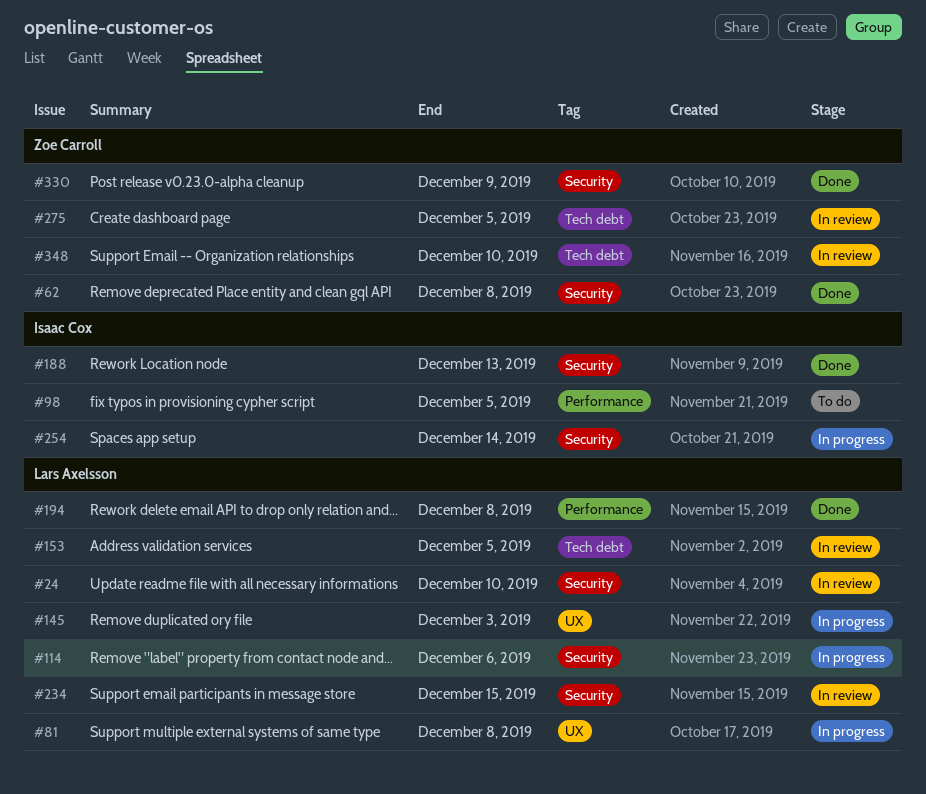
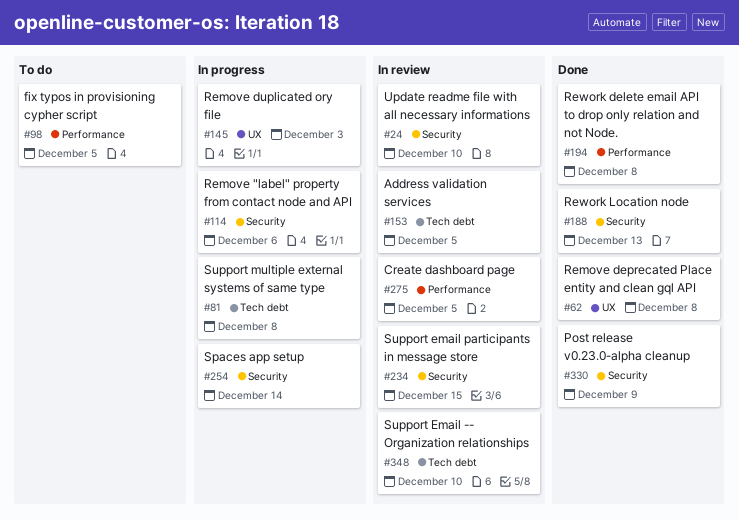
#62, label: Security -> UX
#81, label: UX -> Tech debt
#275, label: Tech debt -> Performance

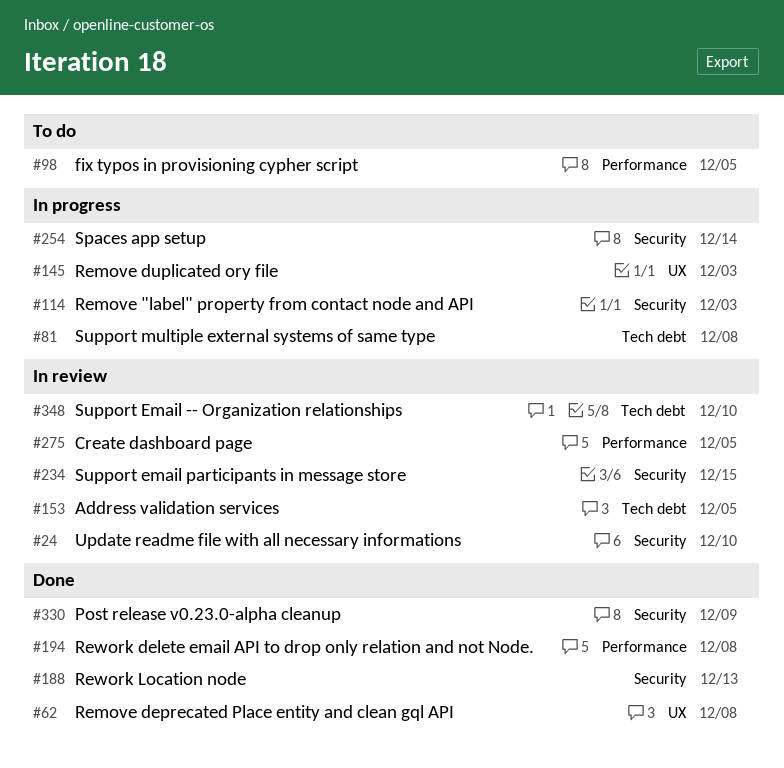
#114, due: Dec 6 -> Dec 3

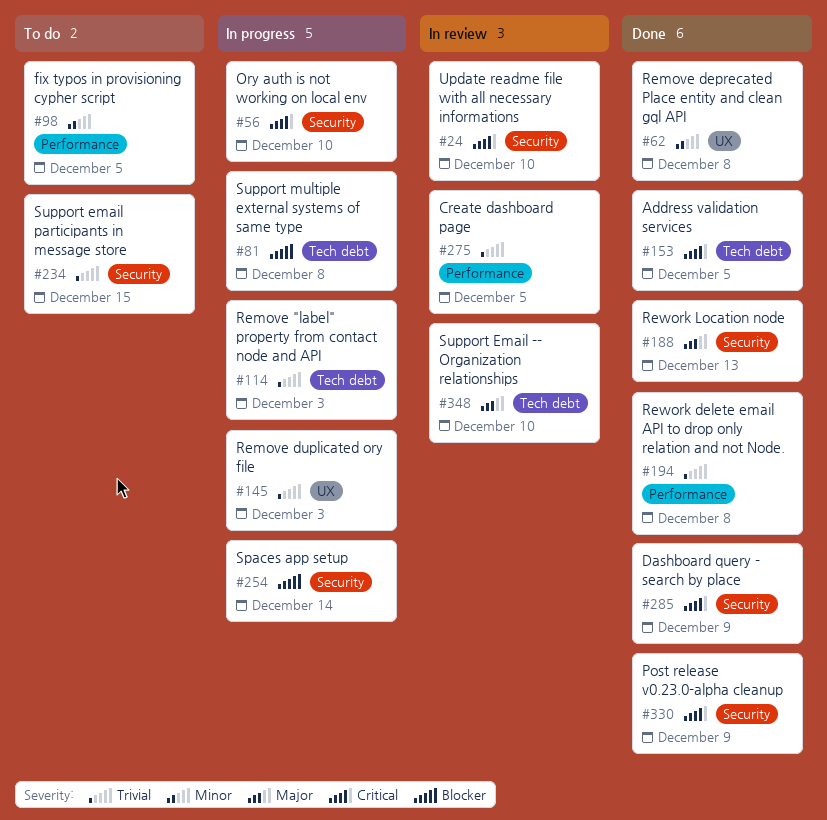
#56: none -> present
#114, label: Security -> Tech debt
#153, status: In review -> Done
#234, status: In review -> To do
#285: none -> present

